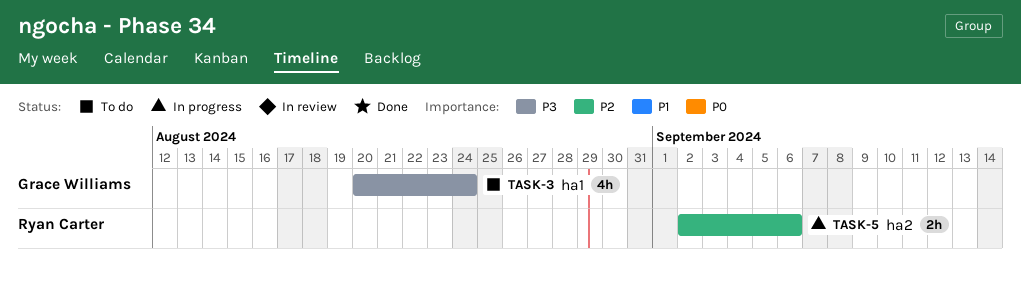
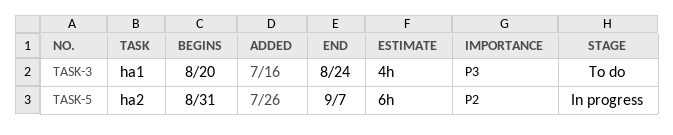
TASK-5, estimate: 2h -> 6h
TASK-5, start: Sep 2 -> Aug 31
TASK-5, due: Sep 6 -> Sep 7

